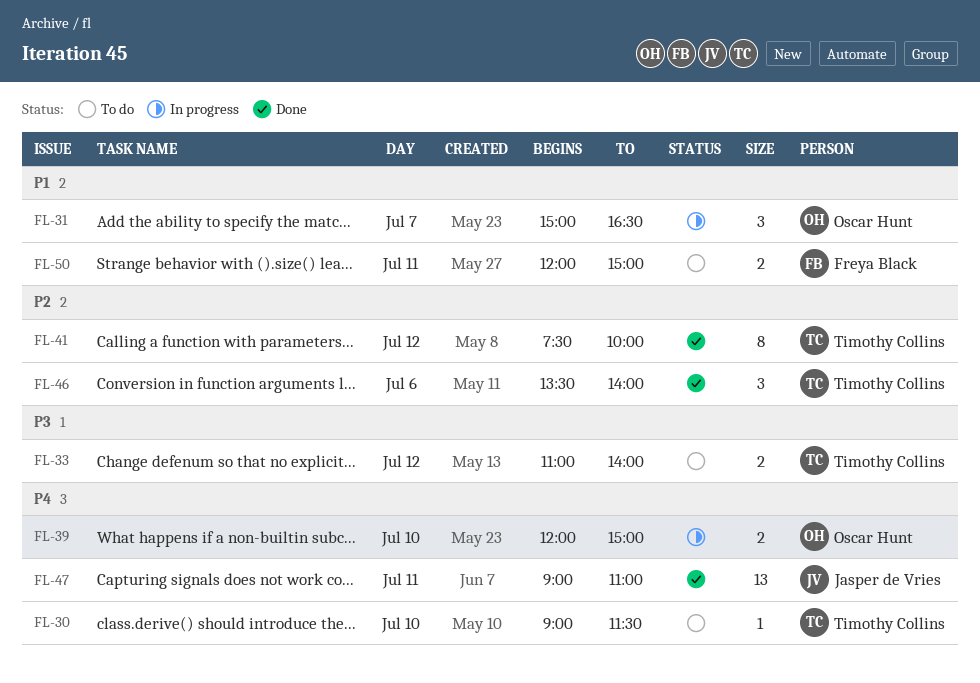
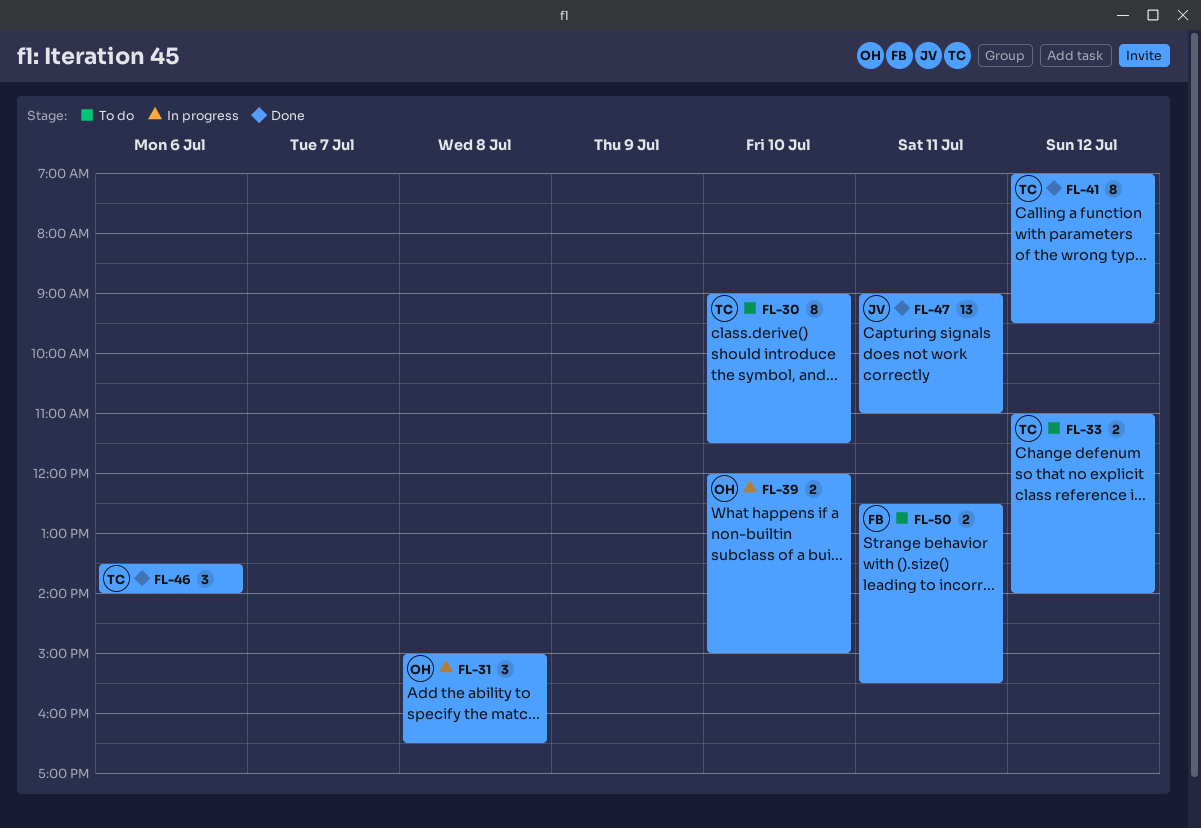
FL-30, estimate: 1 -> 8
FL-31, day: Jul 7 -> Jul 8
FL-41, begins: 07:30 -> 07:00
FL-41, ends: 10:00 -> 09:30
FL-50, begins: 12:00 -> 12:30
FL-50, ends: 15:00 -> 15:30

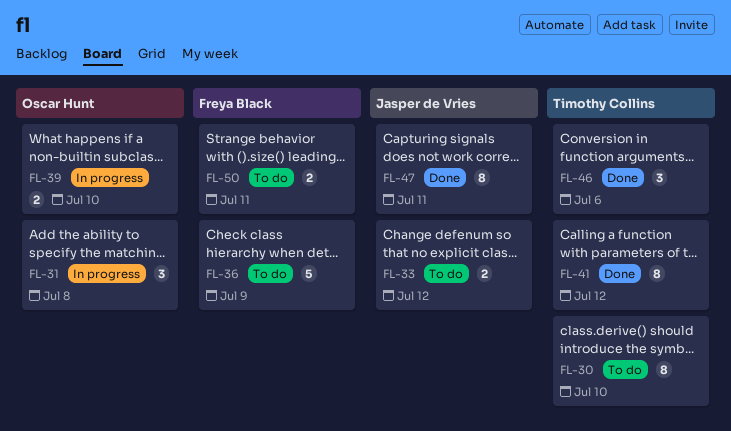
FL-33, owner: Timothy Collins -> Jasper de Vries
FL-36: none -> present
FL-47, estimate: 13 -> 8

